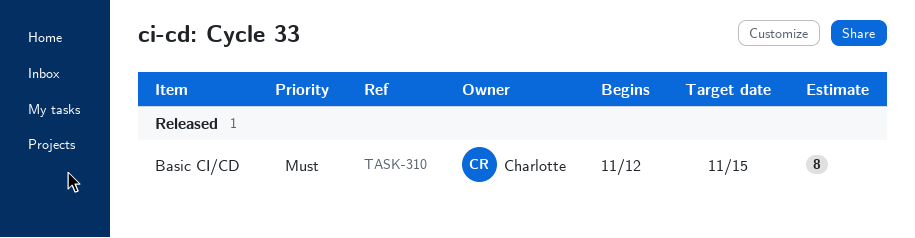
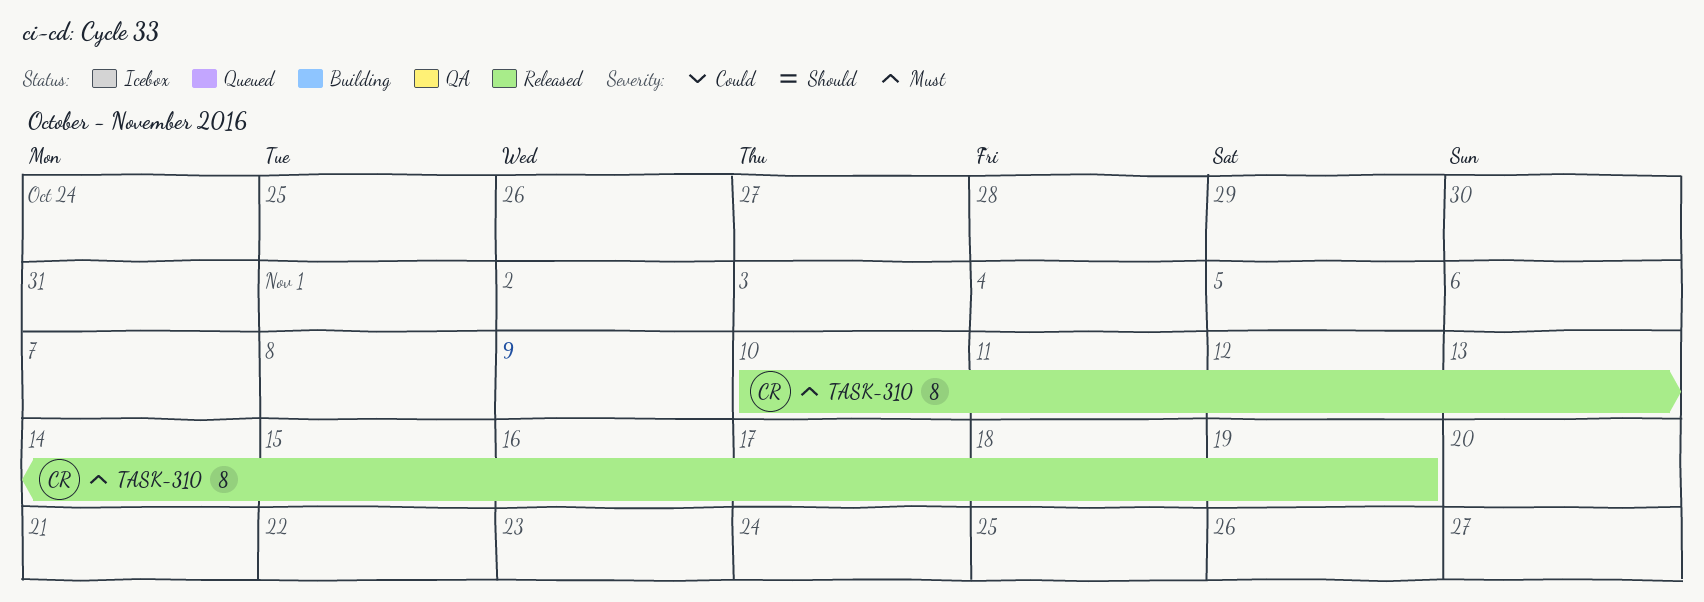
TASK-310, start: Nov 12 -> Nov 10
TASK-310, due: Nov 15 -> Nov 19

